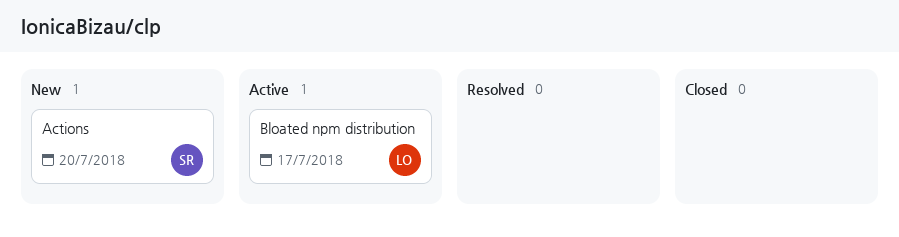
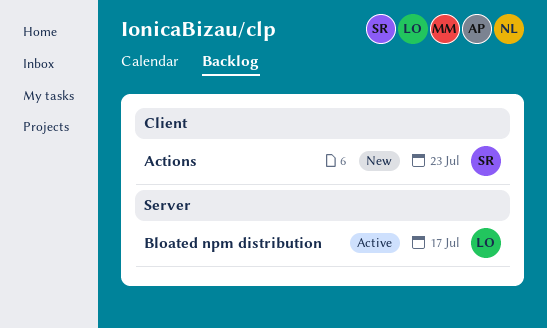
Actions, due: Jul 20 -> Jul 23

